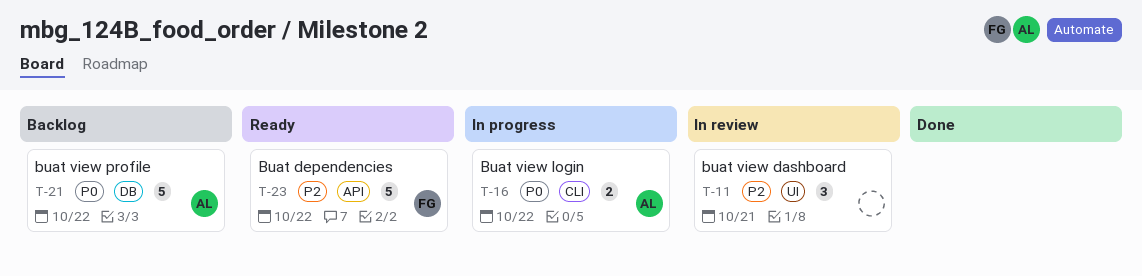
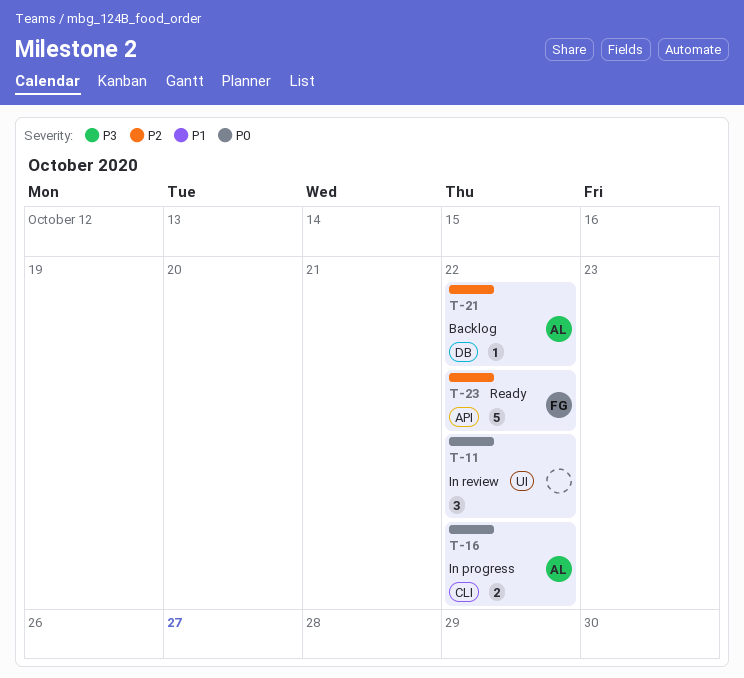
T-11, priority: P2 -> P0
T-11, due: Oct 21 -> Oct 22
T-21, priority: P0 -> P2
T-21, estimate: 5 -> 1

